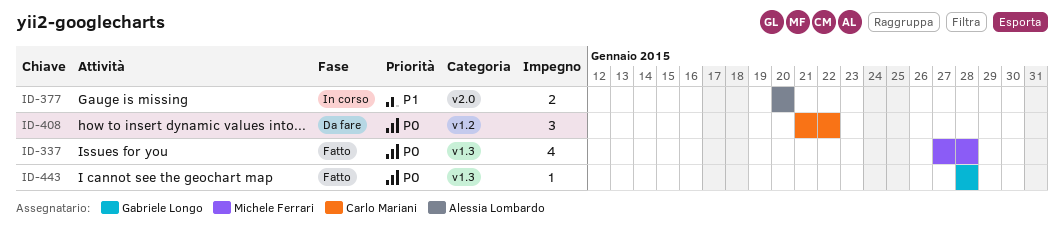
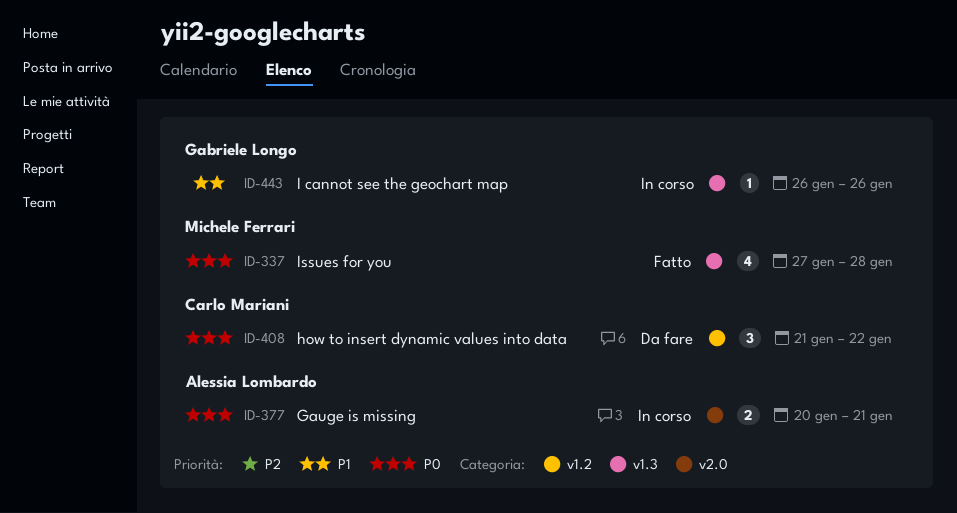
ID-377, priority: P1 -> P0
ID-377, due: Jan 20 -> Jan 21
ID-443, status: Fatto -> In corso
ID-443, priority: P0 -> P1
ID-443, start: Jan 28 -> Jan 26
ID-443, due: Jan 28 -> Jan 26

